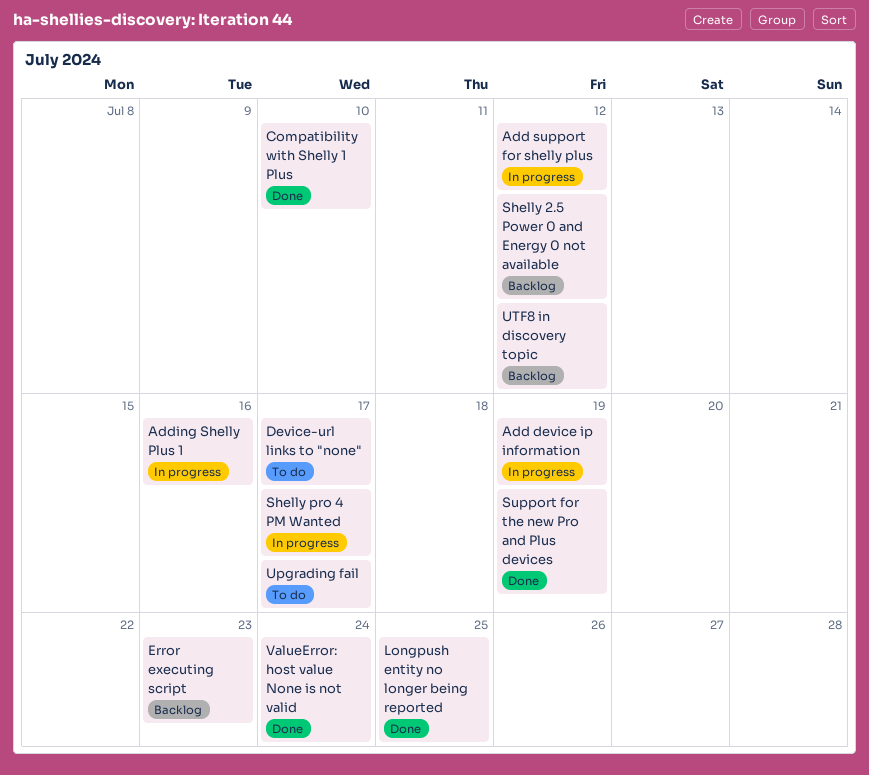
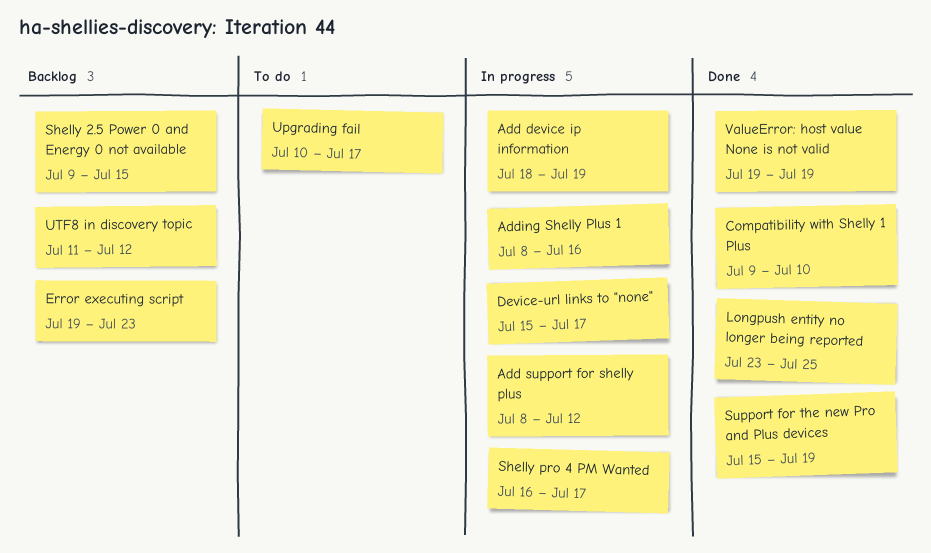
Device-url links to "none", status: To do -> In progress
Shelly 2.5 Power 0 and Energy 0 not available, due: Jul 12 -> Jul 15
ValueError: host value None is not valid, due: Jul 24 -> Jul 19

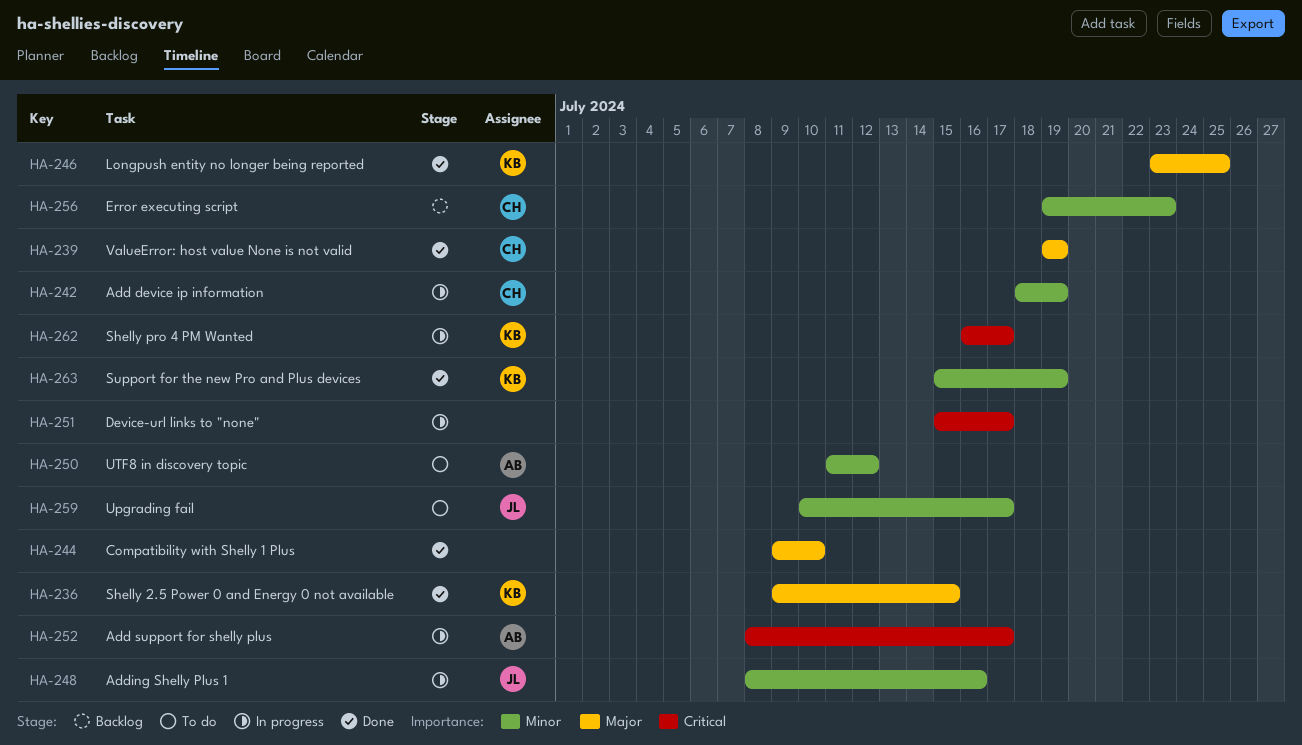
Add support for shelly plus, due: Jul 12 -> Jul 17
Shelly 2.5 Power 0 and Energy 0 not available, status: Backlog -> Done
UTF8 in discovery topic, status: Backlog -> To do

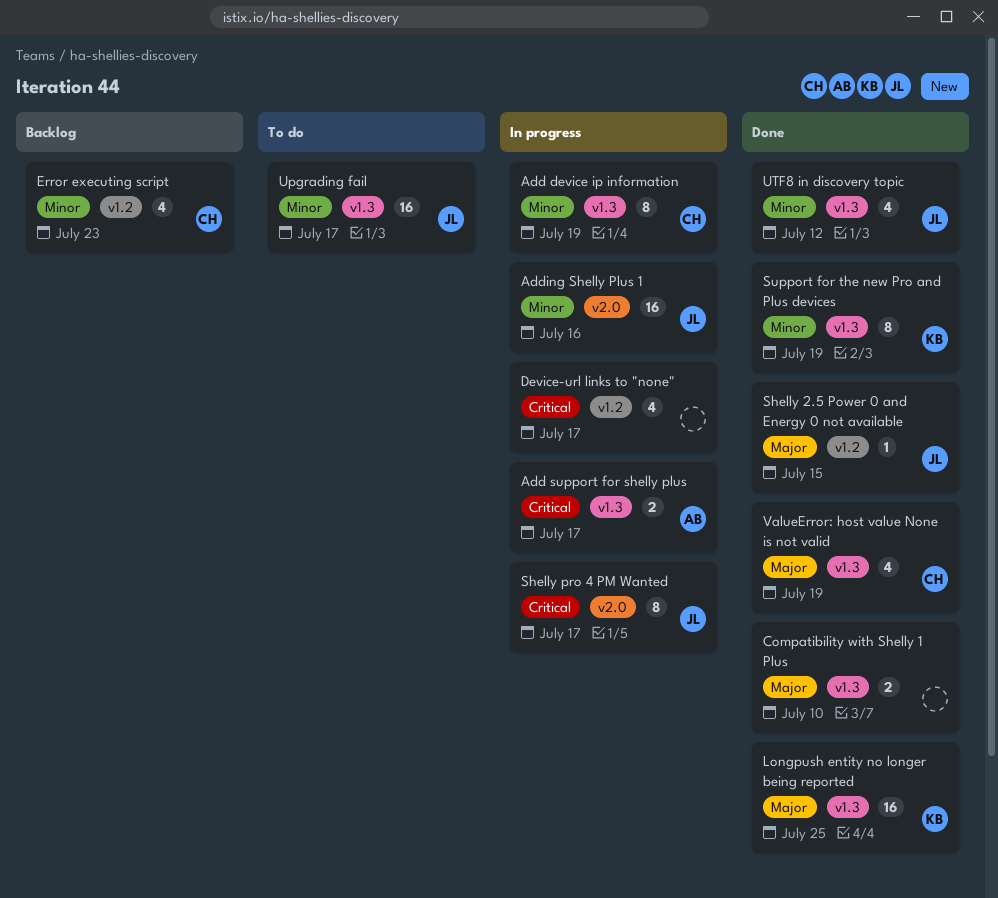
Shelly 2.5 Power 0 and Energy 0 not available, owner: KB -> JL
Shelly pro 4 PM Wanted, owner: KB -> JL
UTF8 in discovery topic, status: To do -> Done
UTF8 in discovery topic, owner: AB -> JL

